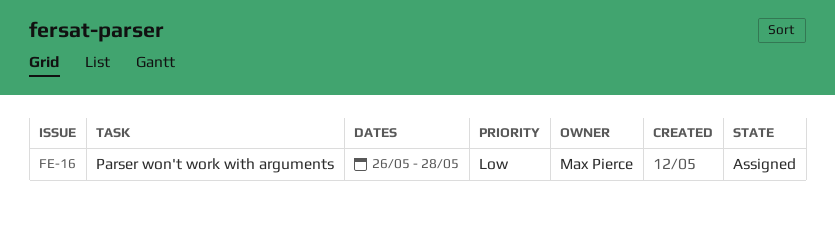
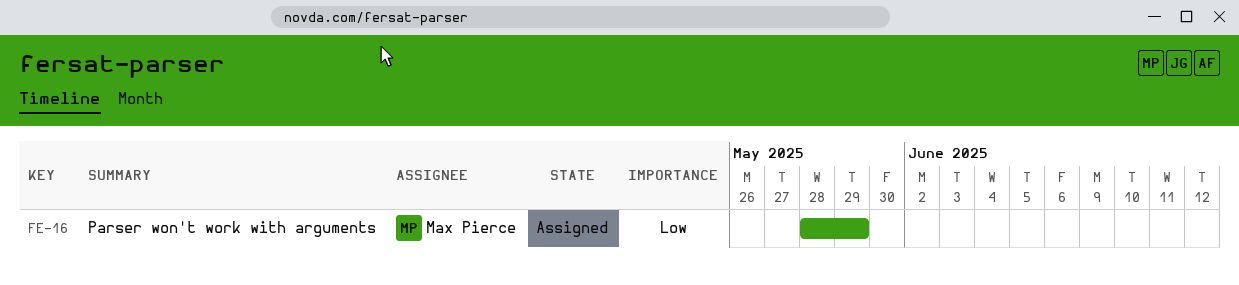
FE-16, start: May 26 -> May 28
FE-16, due: May 28 -> May 29

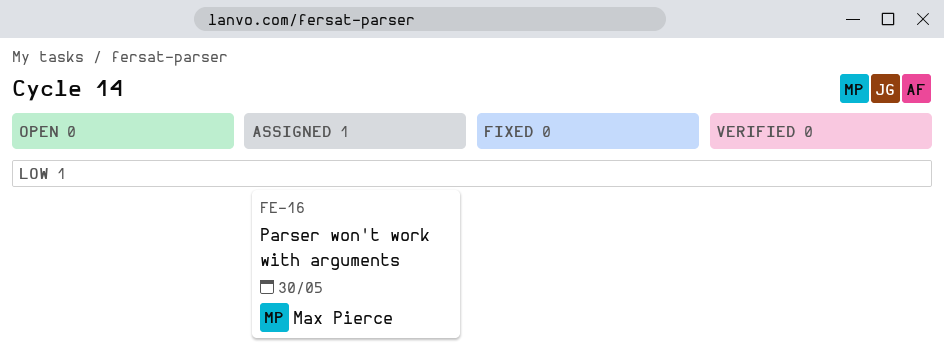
FE-16, due: May 29 -> May 30

